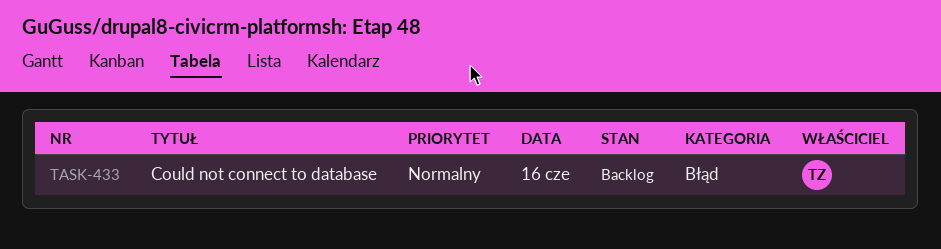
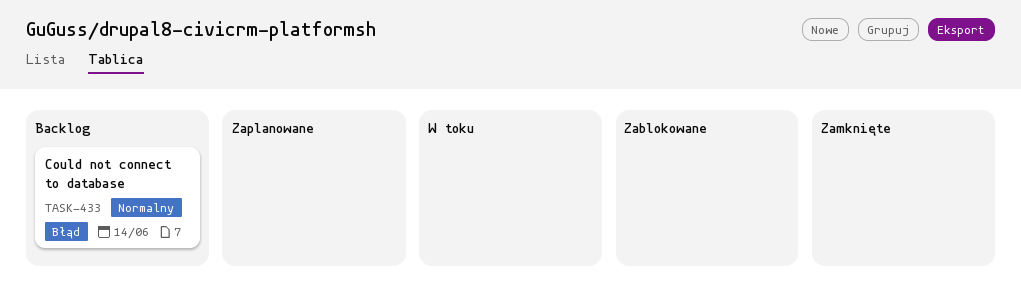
TASK-433, day: Jun 16 -> Jun 14

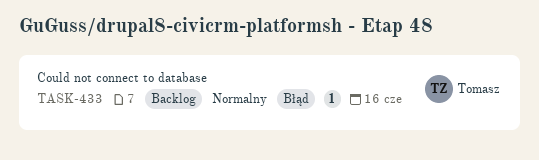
TASK-433, day: Jun 14 -> Jun 16

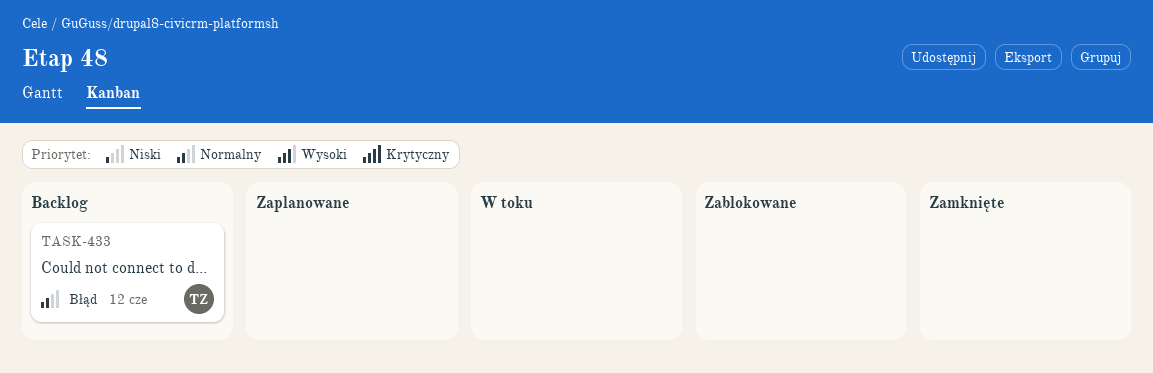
TASK-433, day: Jun 16 -> Jun 12

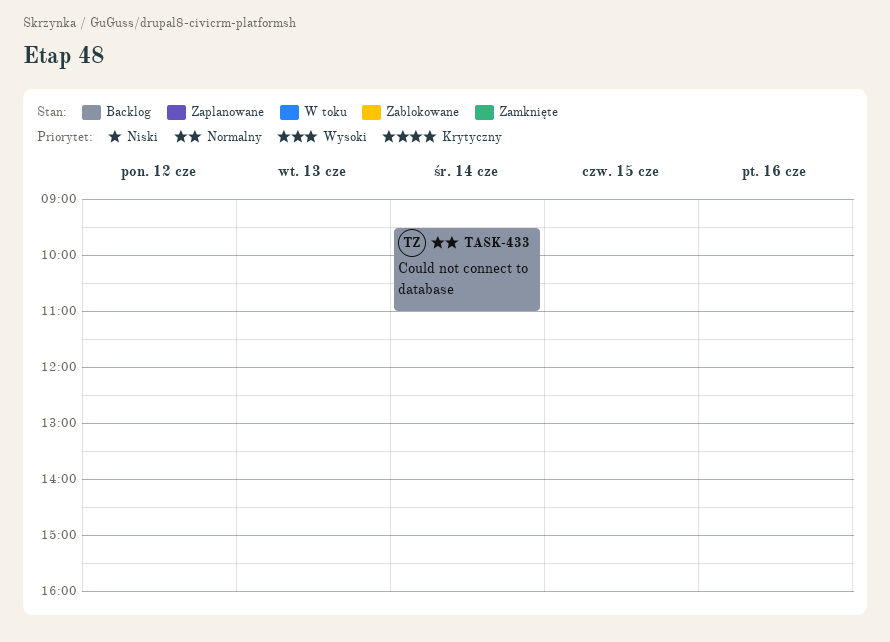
TASK-433, day: Jun 12 -> Jun 14

